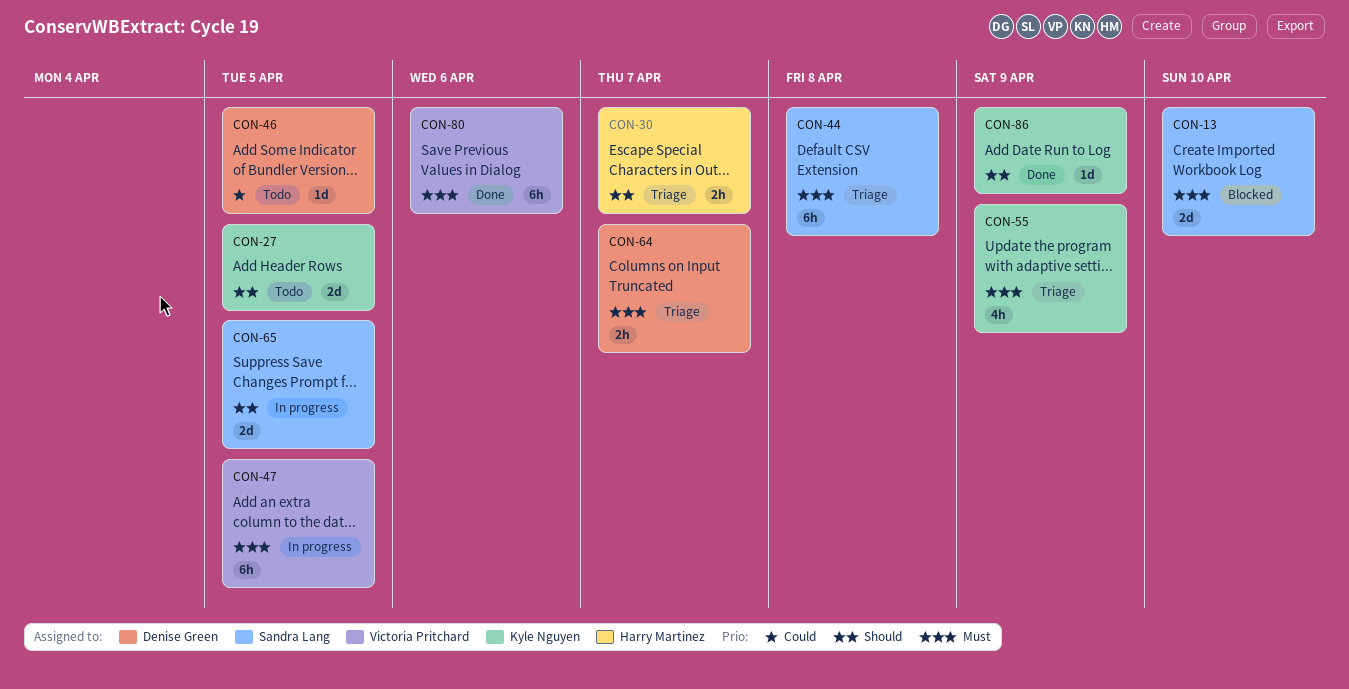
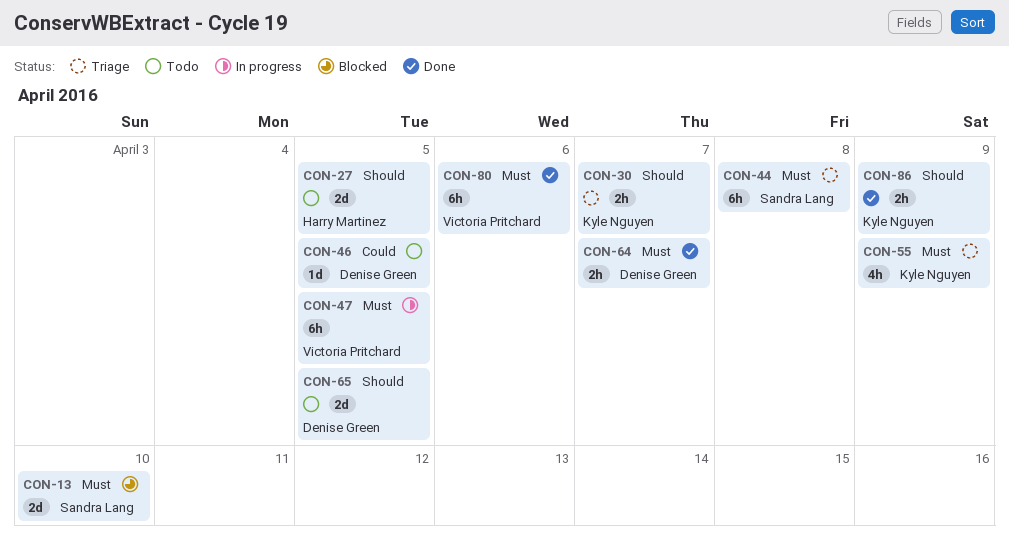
CON-27, owner: Kyle Nguyen -> Harry Martinez
CON-30, owner: Harry Martinez -> Kyle Nguyen
CON-64, status: Triage -> Done
CON-65, status: In progress -> Todo
CON-65, owner: Sandra Lang -> Denise Green
CON-86, estimate: 1d -> 2h

